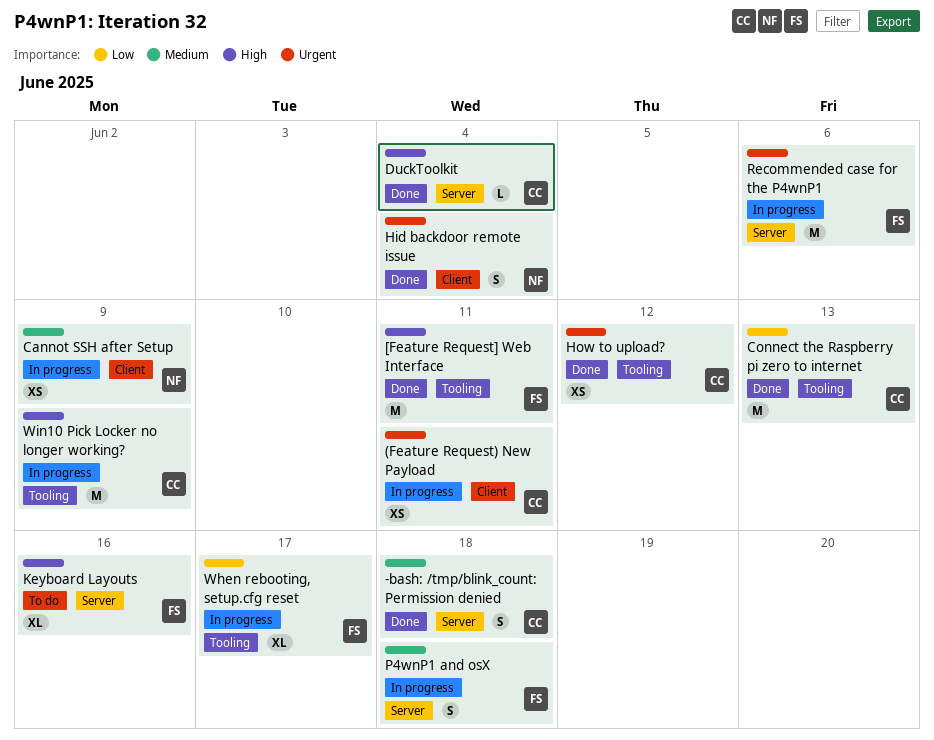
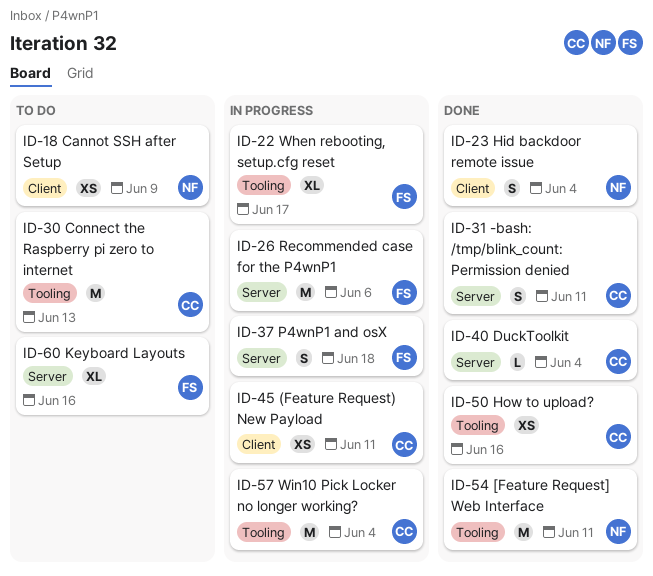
-bash: /tmp/blink_count: Permission denied, due: Jun 18 -> Jun 11
[Feature Request] Web Interface, owner: FS -> NF
Cannot SSH after Setup, status: In progress -> To do
Connect the Raspberry pi zero to internet, status: Done -> To do
How to upload?, due: Jun 12 -> Jun 16
Win10 Pick Locker no longer working?, due: Jun 9 -> Jun 4

